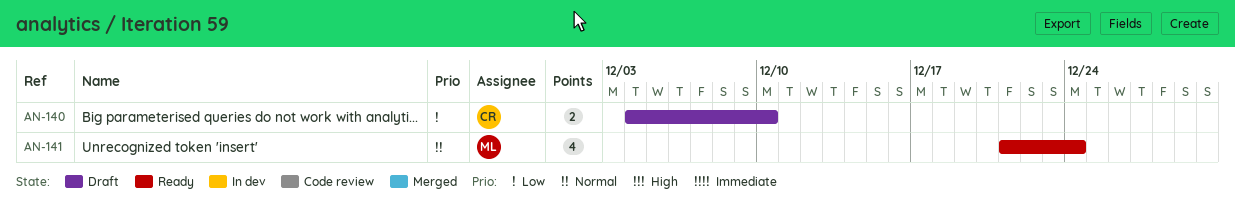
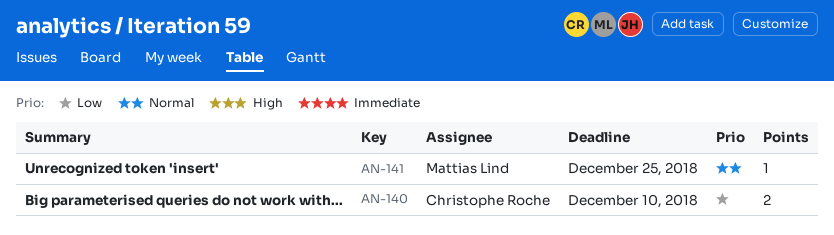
AN-141, estimate: 4 -> 1
AN-141, due: Dec 24 -> Dec 25

